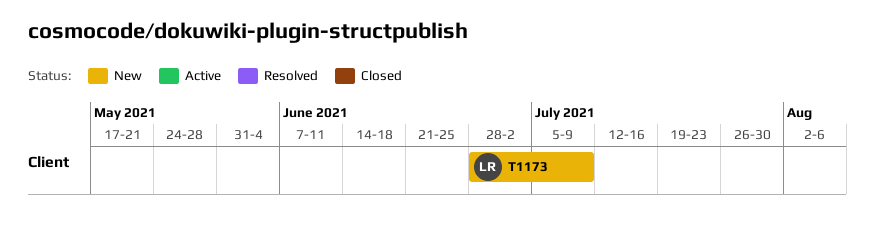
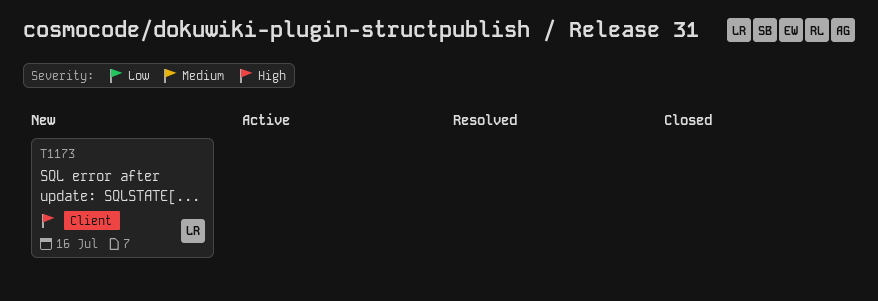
T1173, due: Jul 9 -> Jul 16

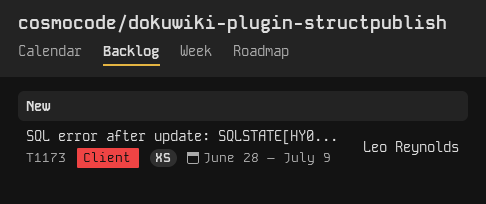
T1173, due: Jul 16 -> Jul 9

